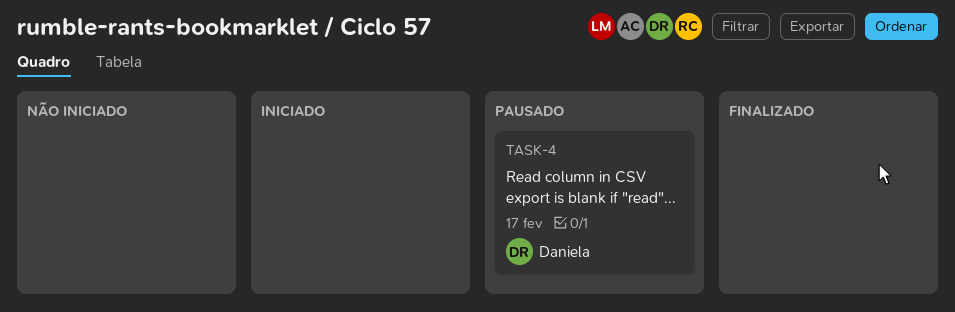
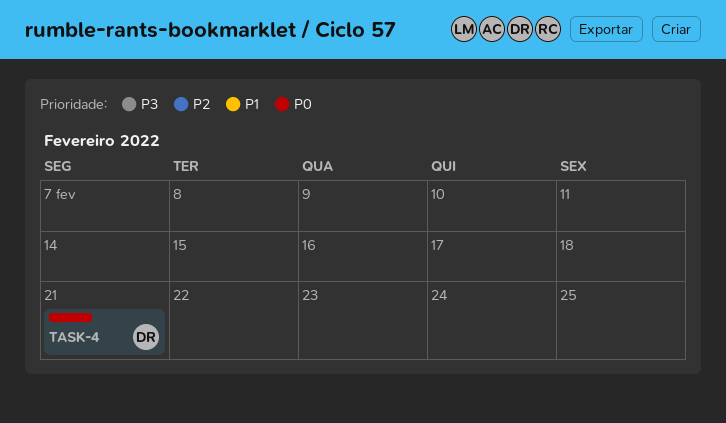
TASK-4, due: Feb 17 -> Feb 21

